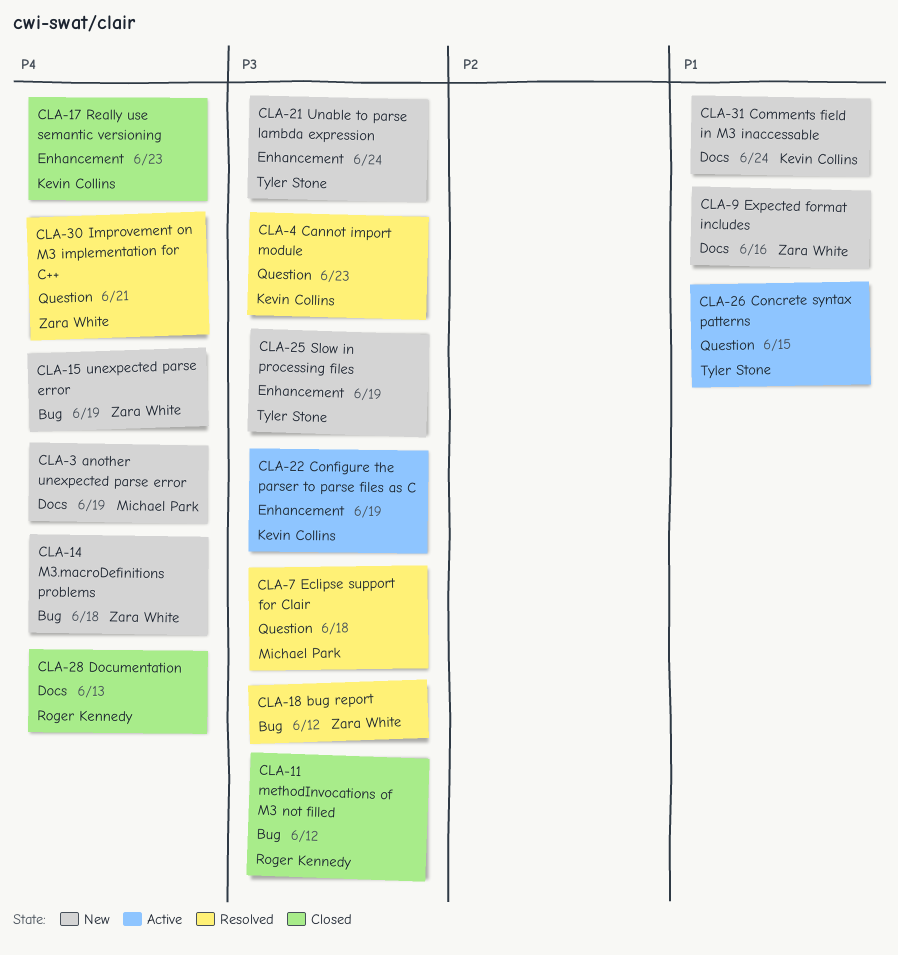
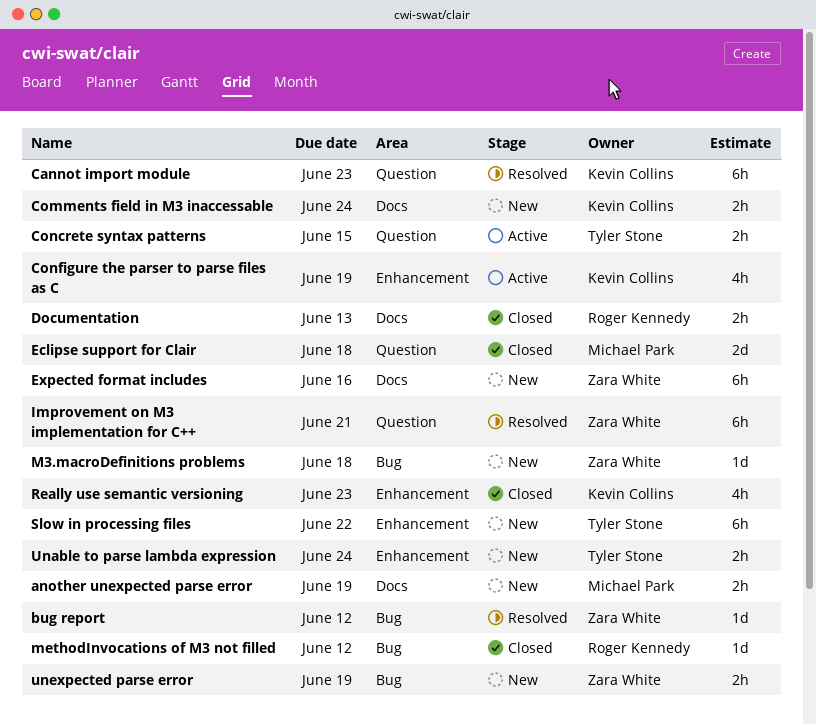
Eclipse support for Clair, status: Resolved -> Closed
Slow in processing files, due: Jun 19 -> Jun 22

